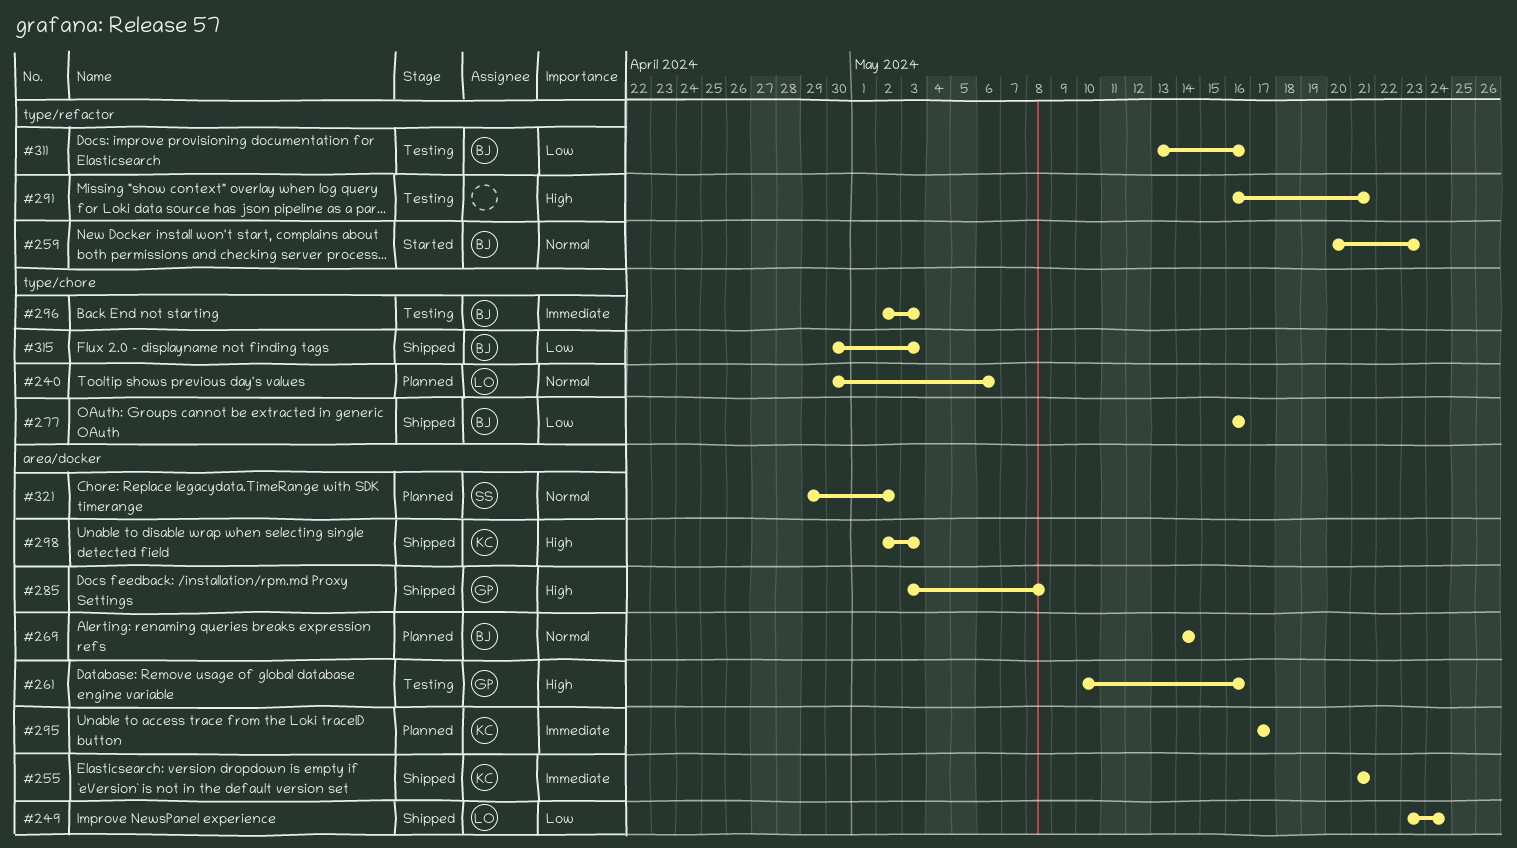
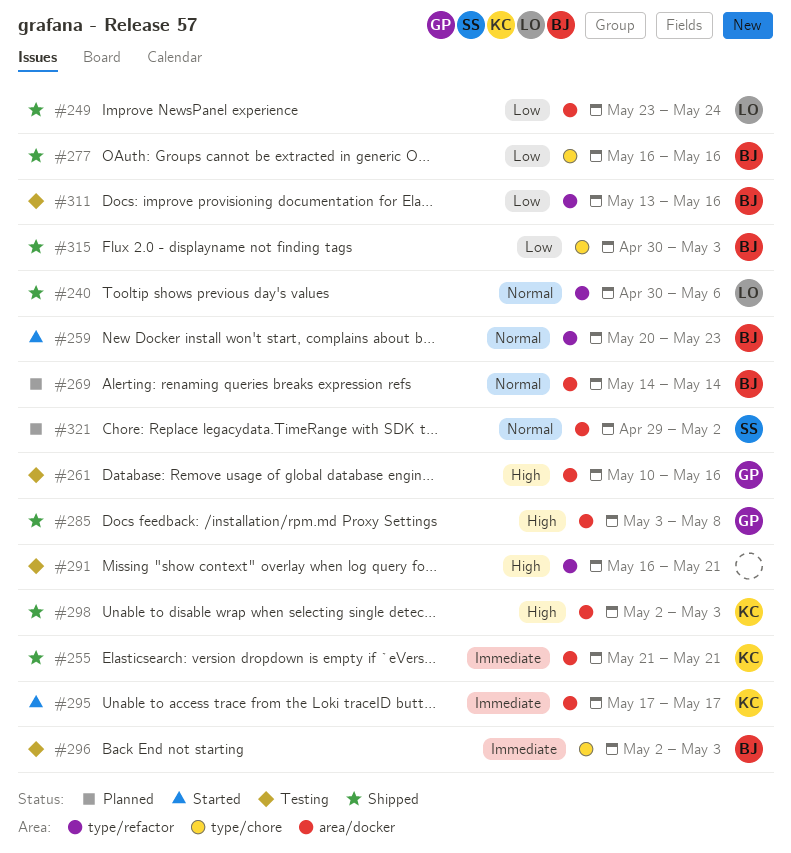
#240, status: Planned -> Shipped
#240, label: type/chore -> type/refactor
#295, status: Planned -> Started

